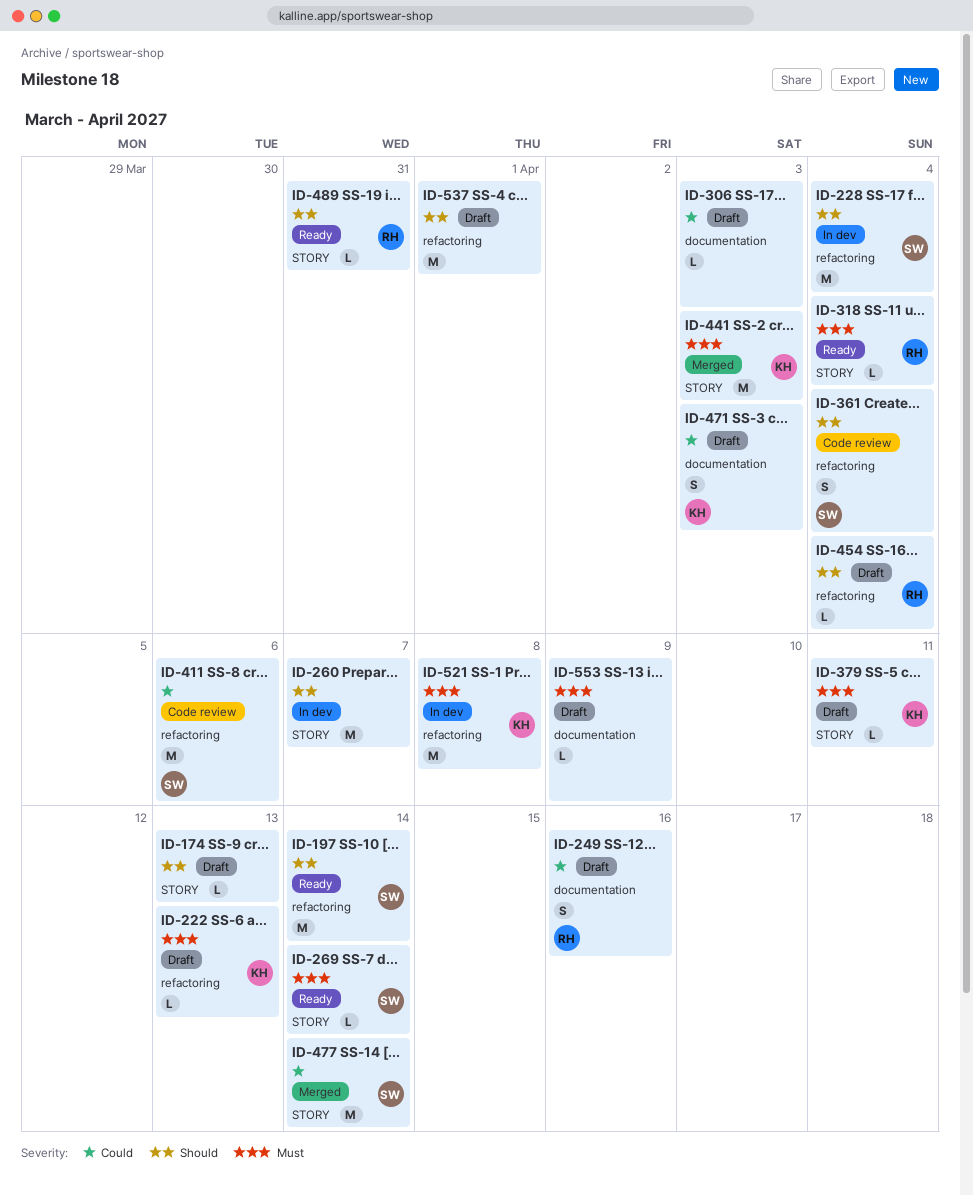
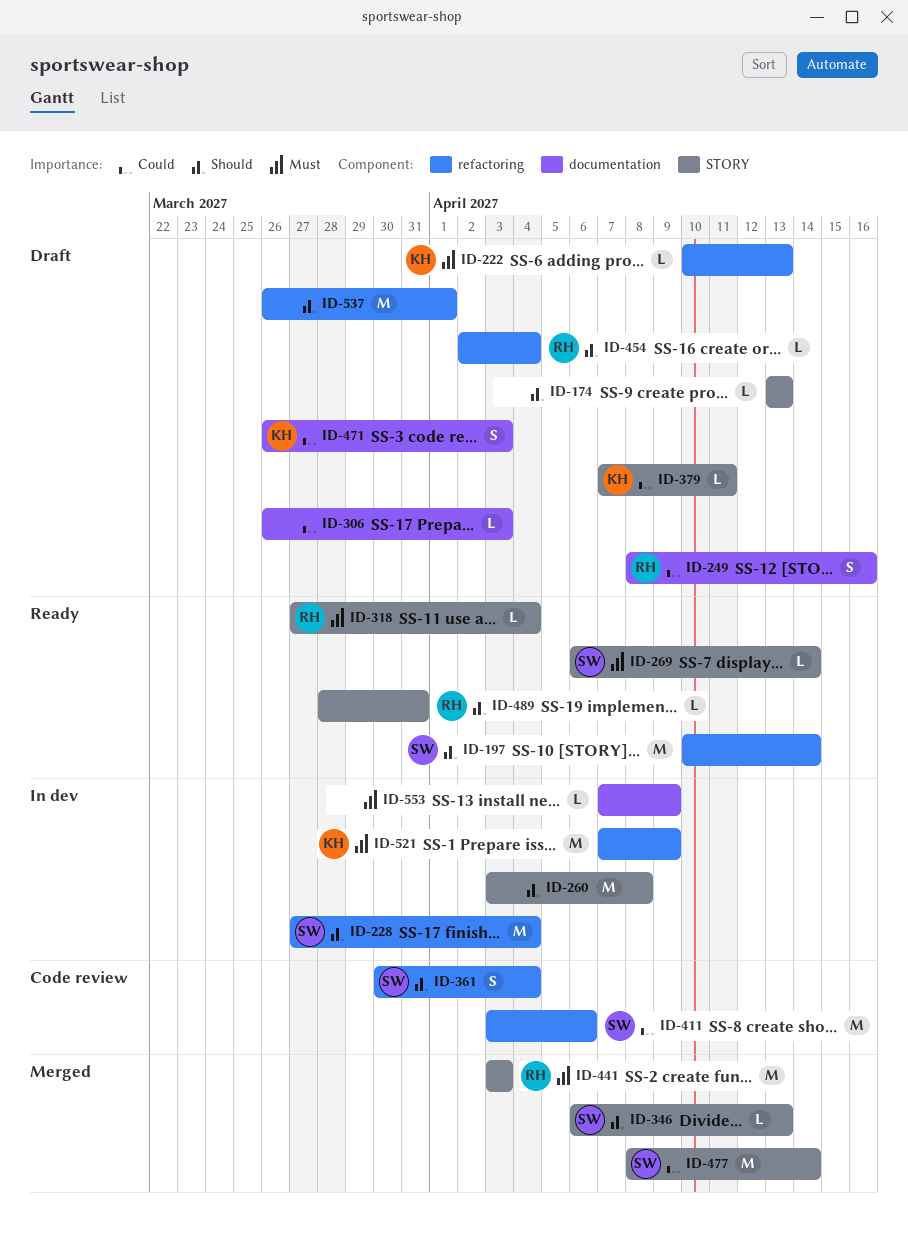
ID-260, due: Apr 7 -> Apr 8
ID-346: none -> present
ID-379, priority: Must -> Could
ID-441, owner: KH -> RH
ID-521, due: Apr 8 -> Apr 9
ID-553, status: Draft -> In dev

